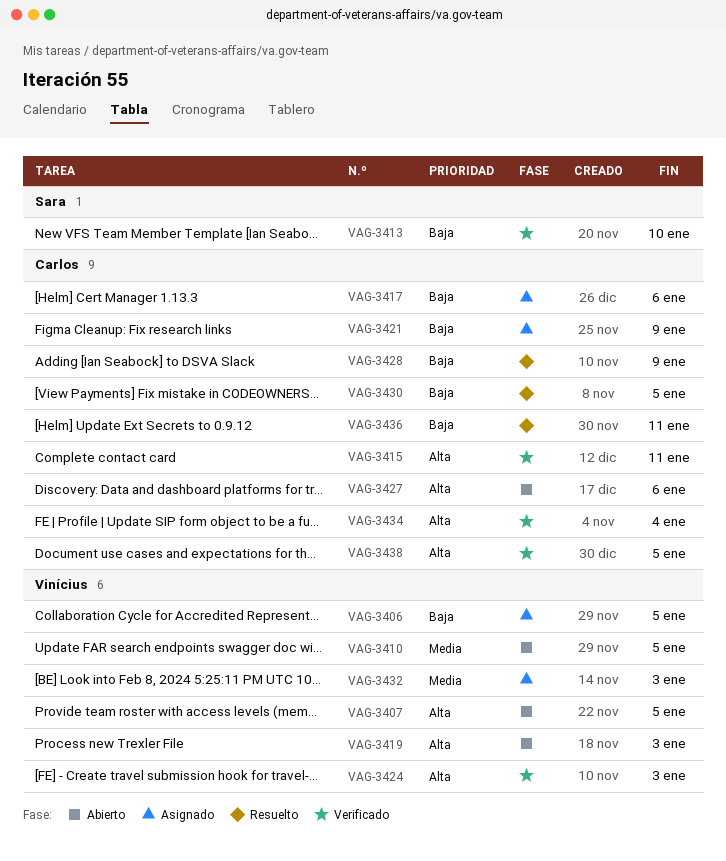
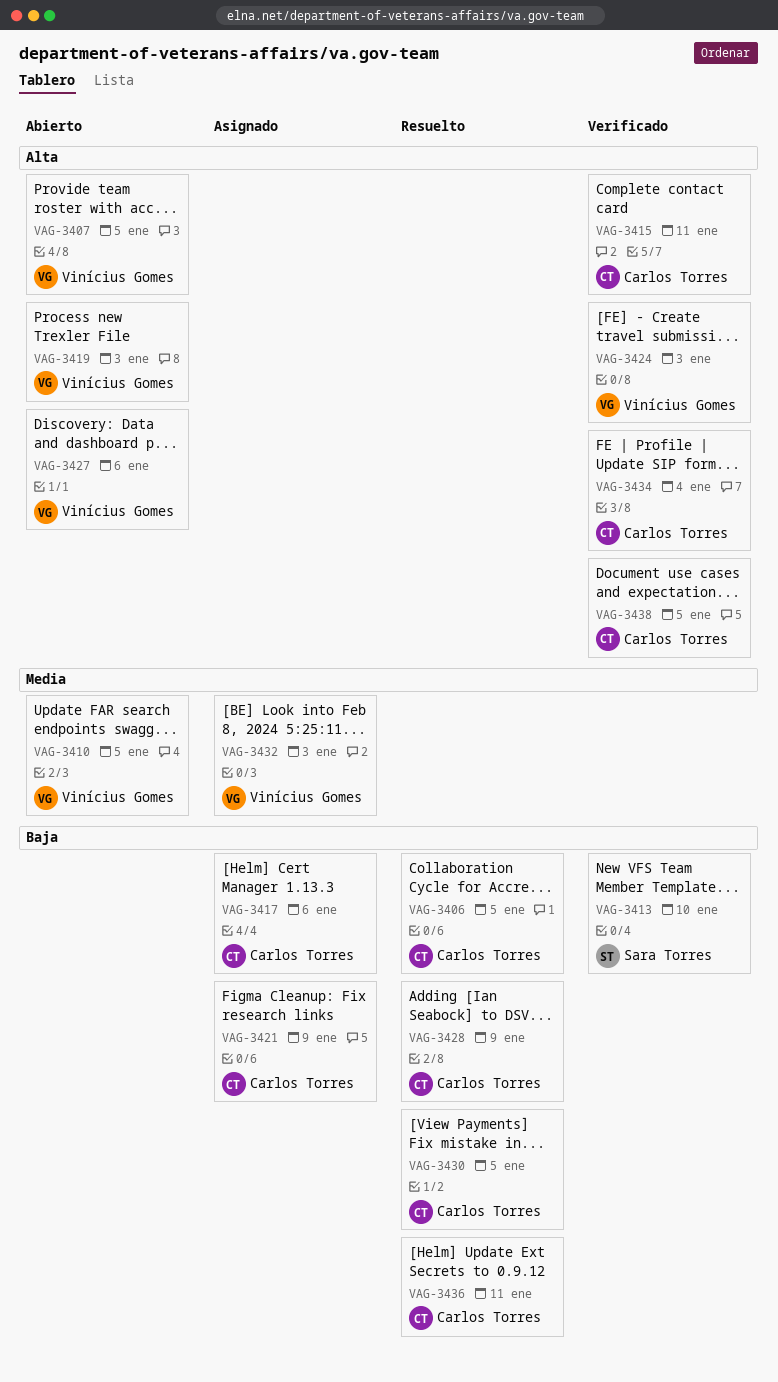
VAG-3406, status: Asignado -> Resuelto
VAG-3406, owner: Vinícius Gomes -> Carlos Torres
VAG-3427, owner: Carlos Torres -> Vinícius Gomes

